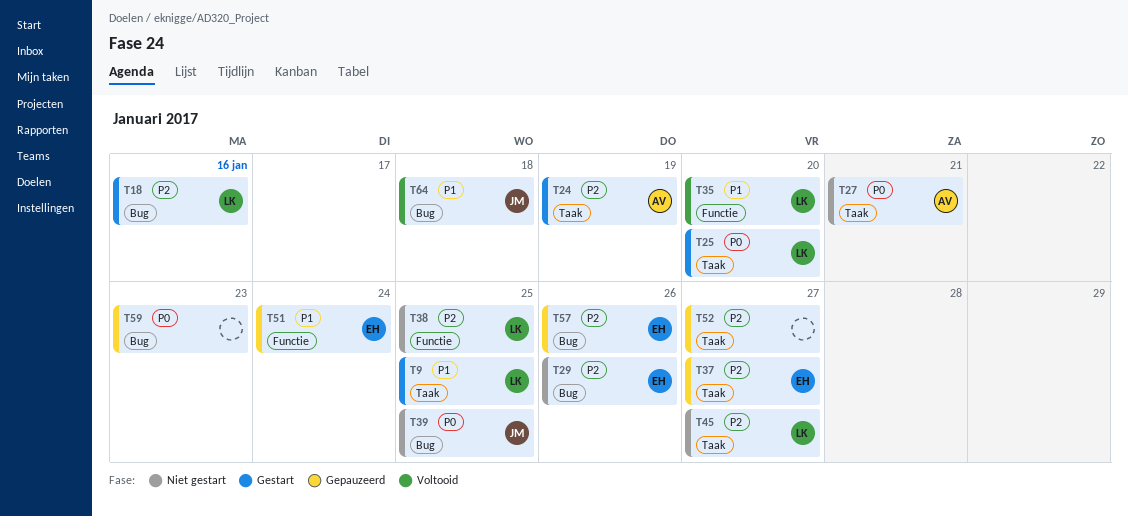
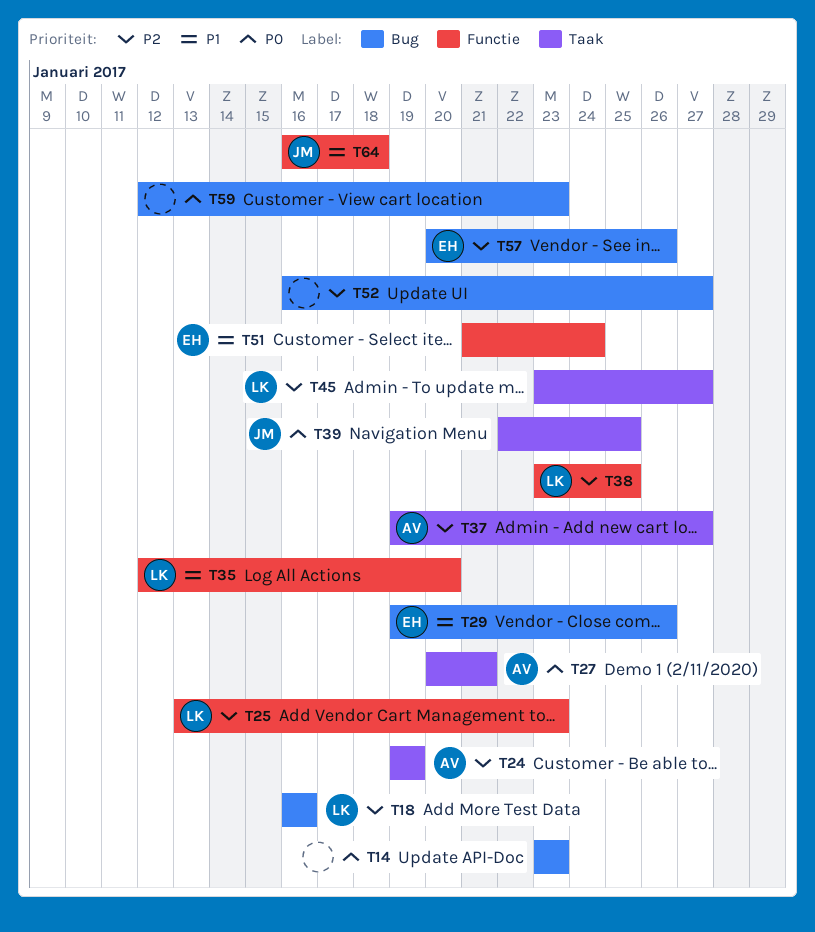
T9: present -> none
T14: none -> present
T25, priority: P0 -> P2
T25, label: Taak -> Functie
T25, due: Jan 20 -> Jan 23
T29, priority: P2 -> P1
T37, owner: EH -> AV
T39, label: Bug -> Taak
T52, label: Taak -> Bug
T64, label: Bug -> Functie

